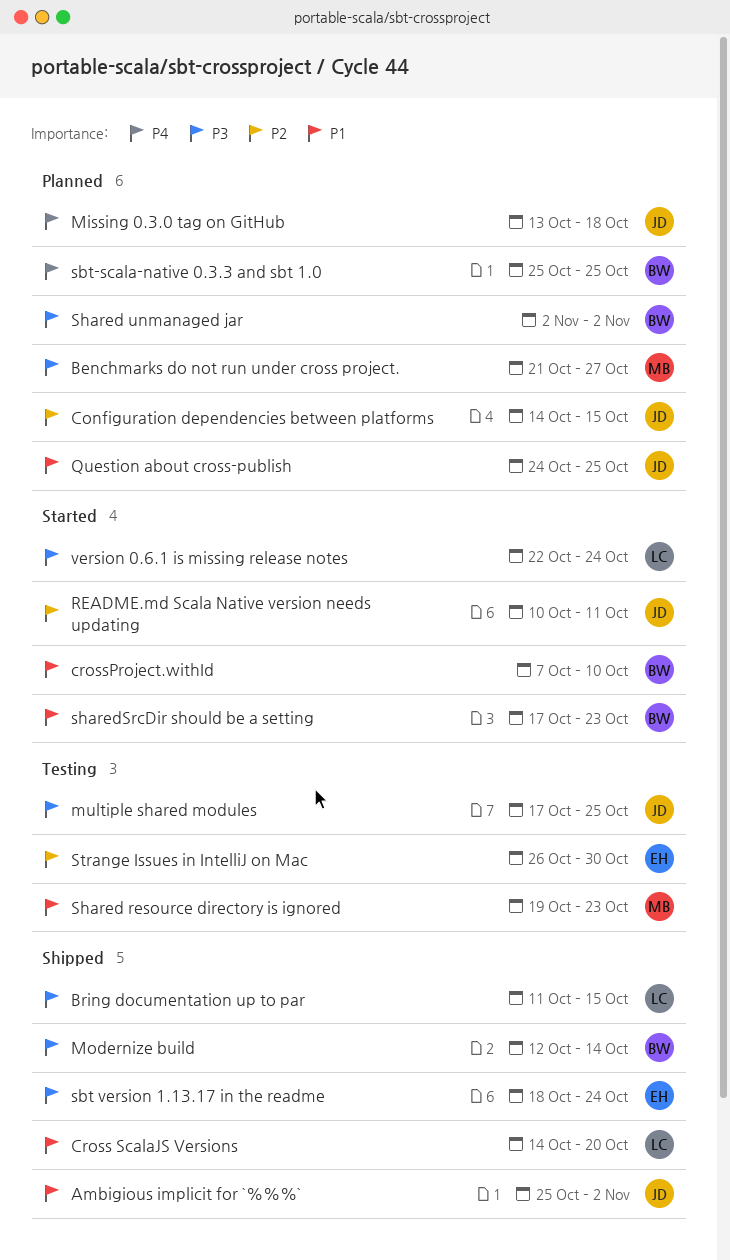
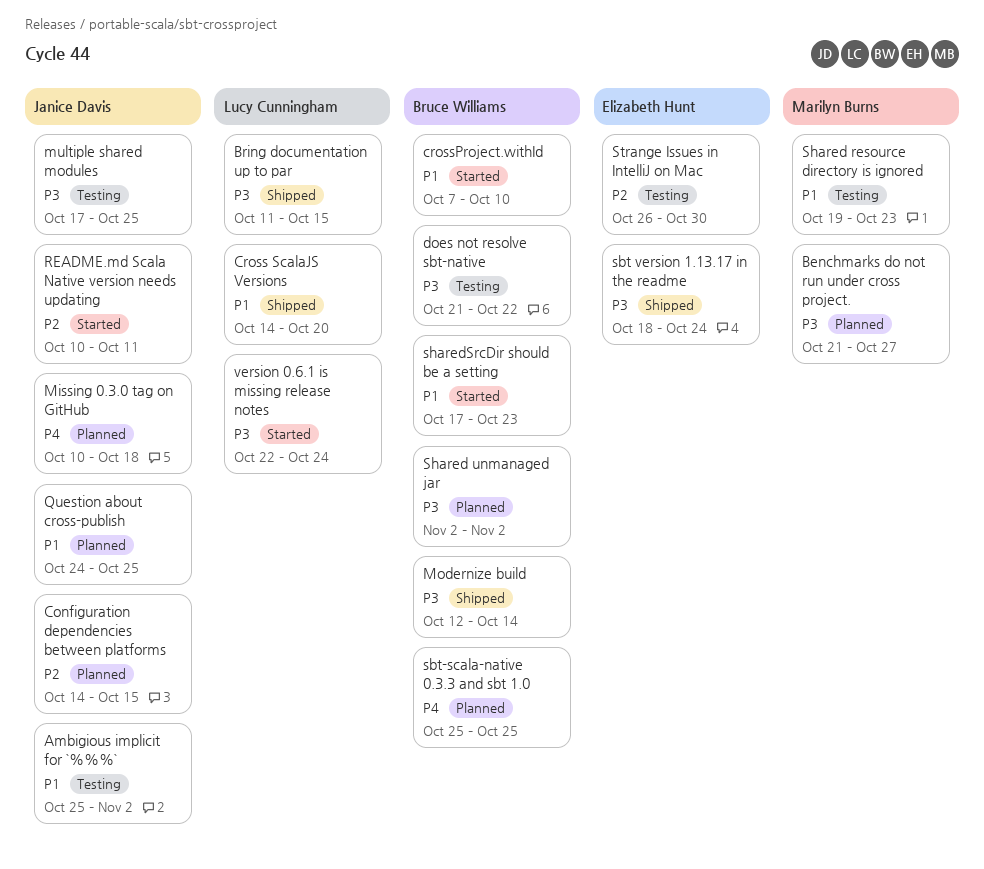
Ambigious implicit for `%%%`, status: Shipped -> Testing
does not resolve sbt-native: none -> present
Missing 0.3.0 tag on GitHub, start: Oct 13 -> Oct 10

